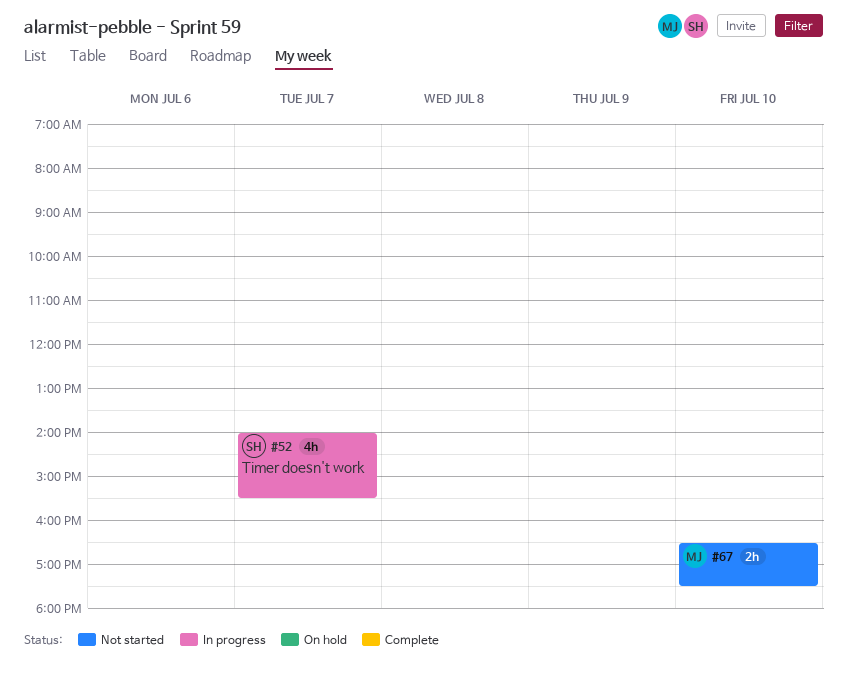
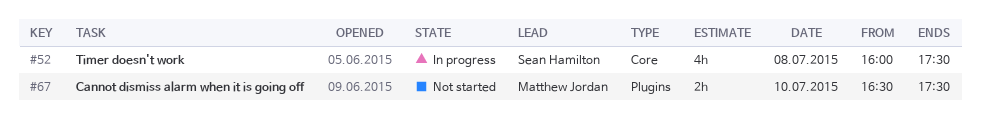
#52, day: Jul 7 -> Jul 8
#52, begins: 14:00 -> 16:00
#52, ends: 15:30 -> 17:30

